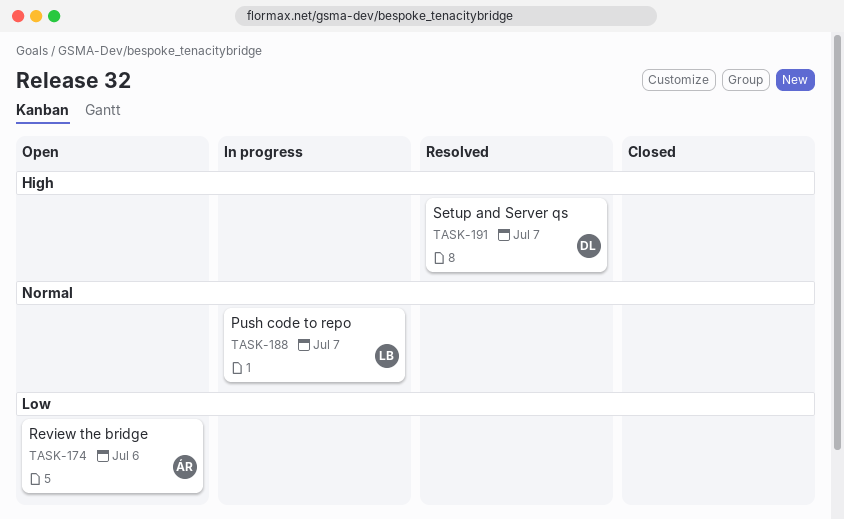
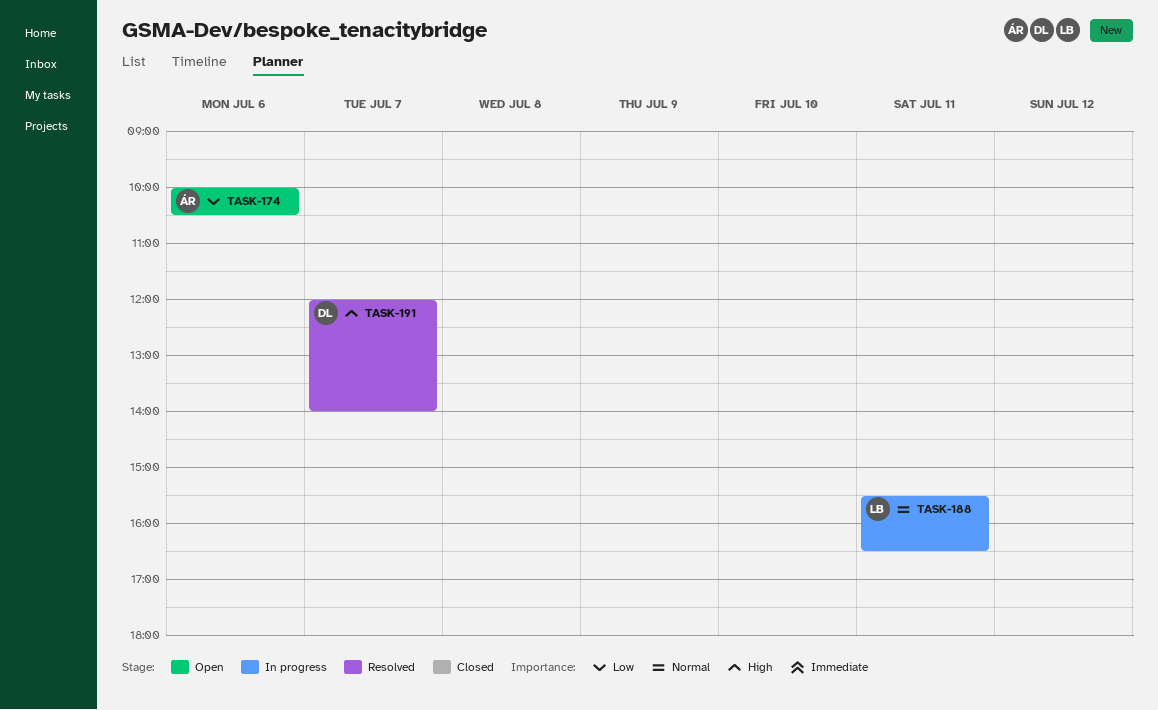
TASK-188, day: Jul 7 -> Jul 11

